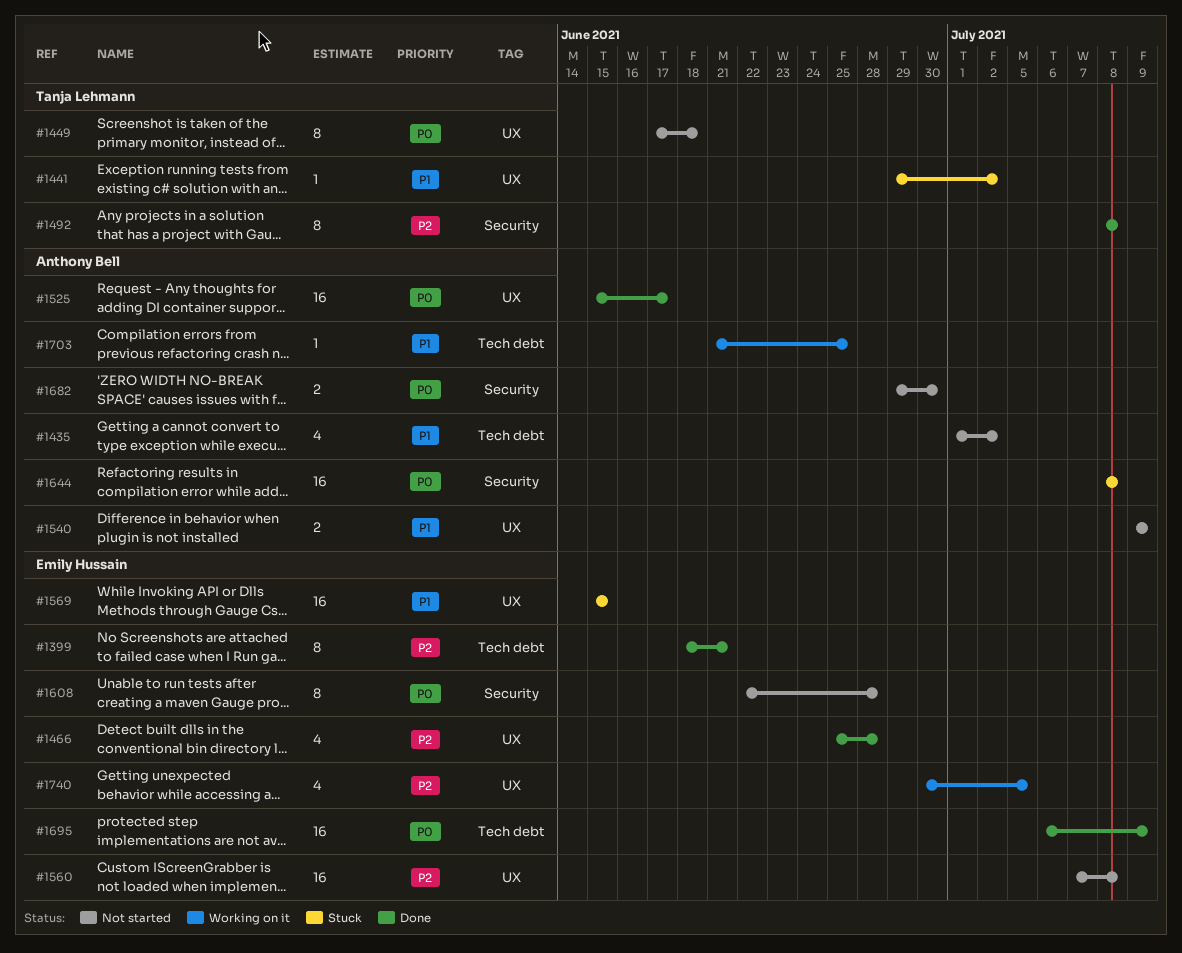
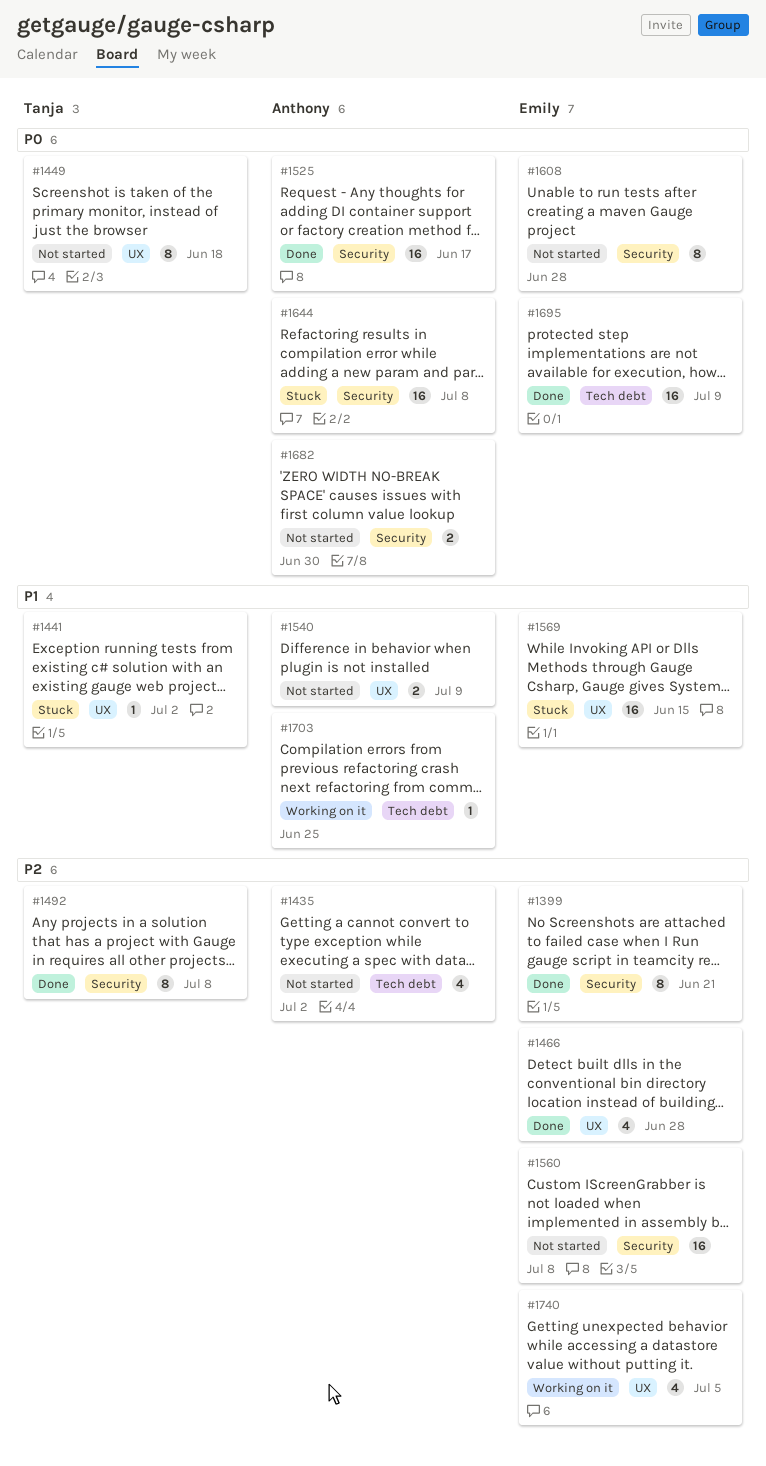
#1399, label: Tech debt -> Security
#1435, priority: P1 -> P2
#1525, label: UX -> Security
#1560, label: UX -> Security

